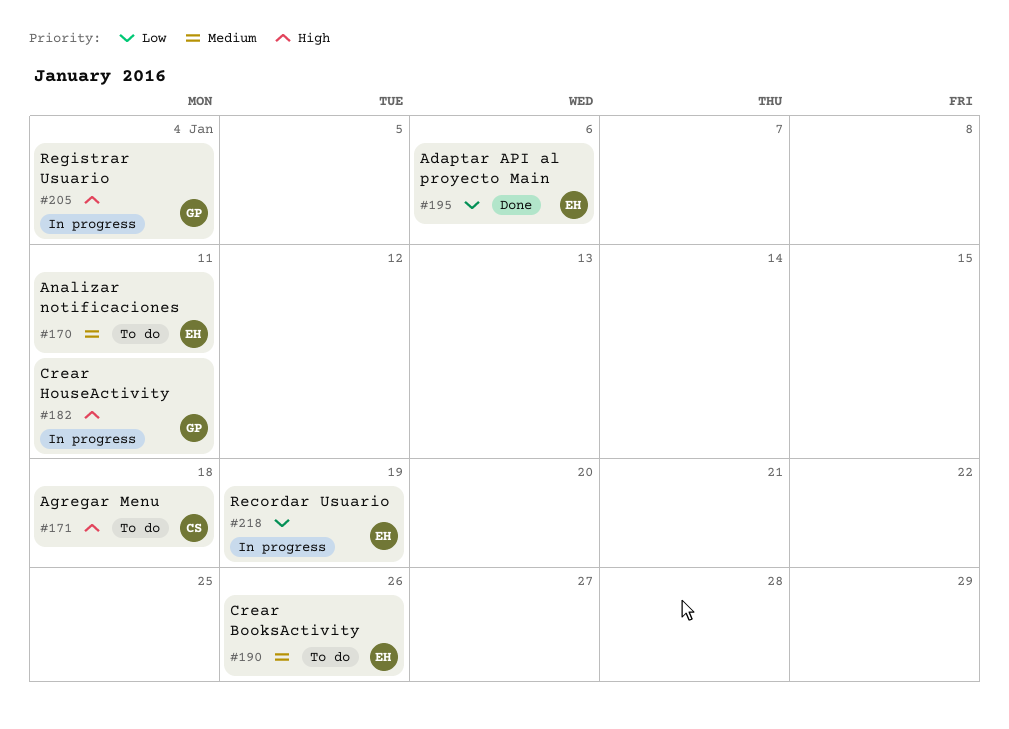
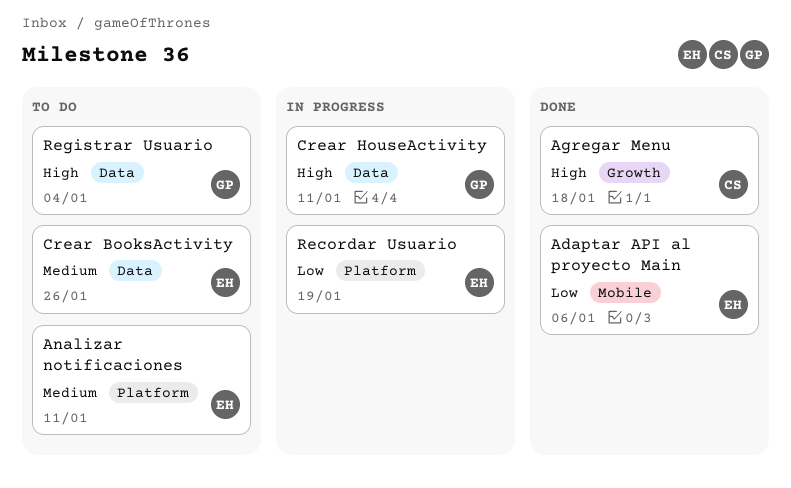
Agregar Menu, status: To do -> Done
Registrar Usuario, status: In progress -> To do

